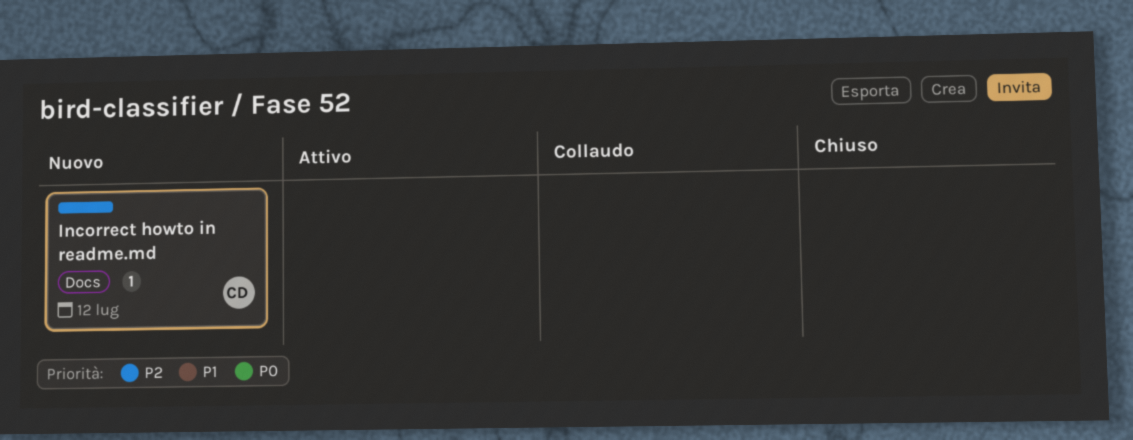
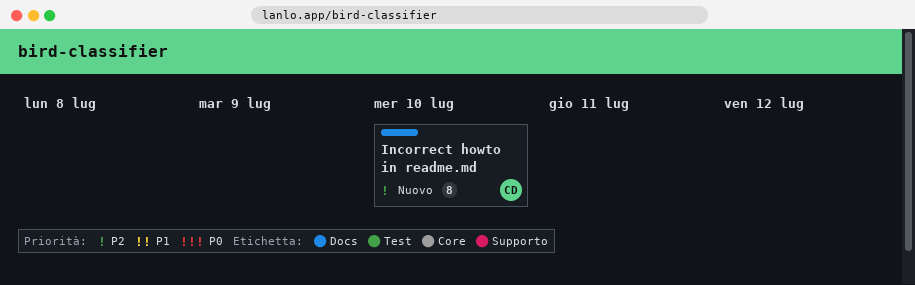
Incorrect howto in readme.md, estimate: 1 -> 8
Incorrect howto in readme.md, due: Jul 12 -> Jul 10

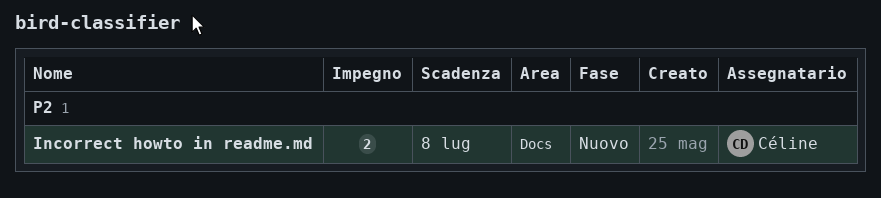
Incorrect howto in readme.md, estimate: 8 -> 2
Incorrect howto in readme.md, due: Jul 10 -> Jul 8

